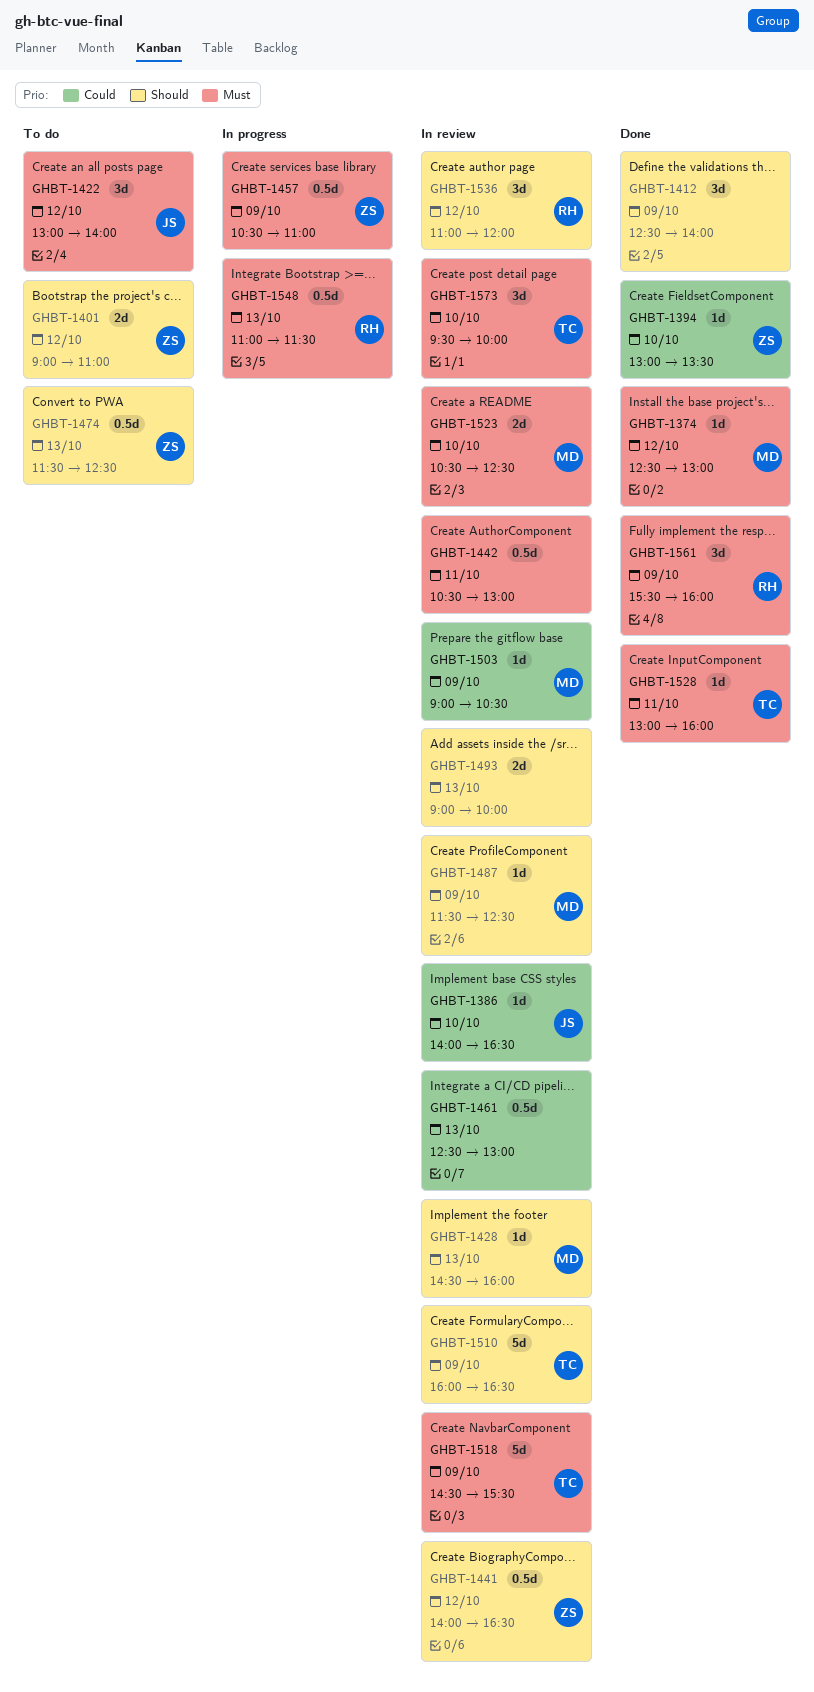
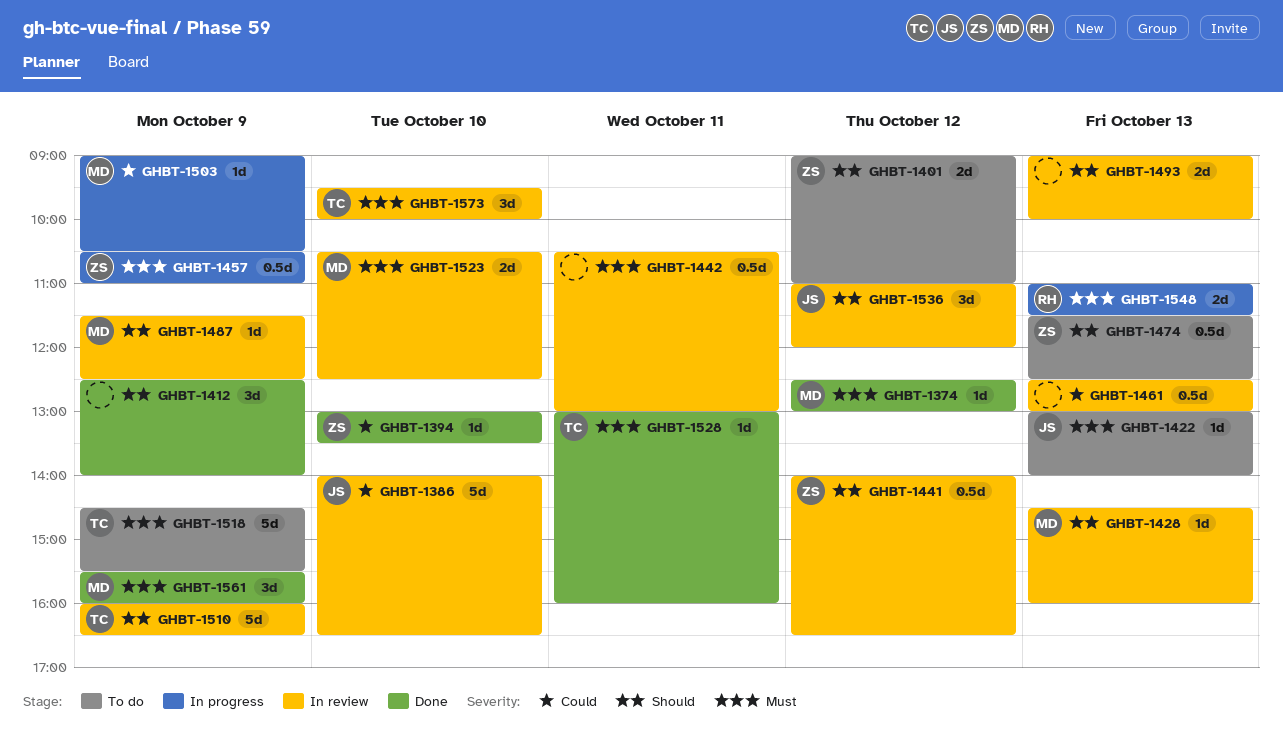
GHBT-1386, estimate: 1d -> 5d
GHBT-1422, estimate: 3d -> 1d
GHBT-1422, day: Oct 12 -> Oct 13
GHBT-1503, status: In review -> In progress
GHBT-1518, status: In review -> To do
GHBT-1536, owner: RH -> JS
GHBT-1548, estimate: 0.5d -> 2d
GHBT-1561, owner: RH -> MD

